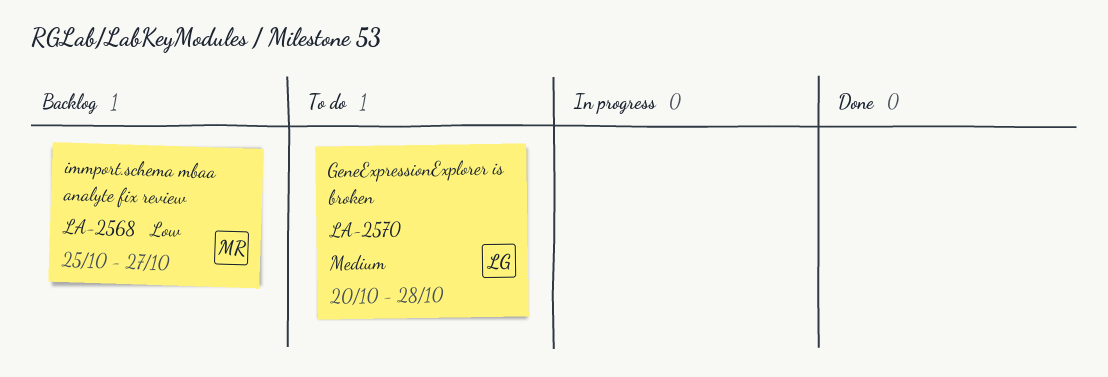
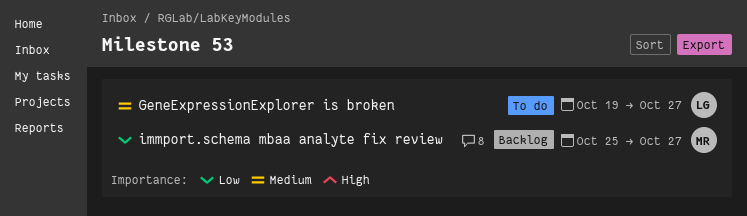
GeneExpressionExplorer is broken, start: Oct 20 -> Oct 19
GeneExpressionExplorer is broken, due: Oct 28 -> Oct 27

